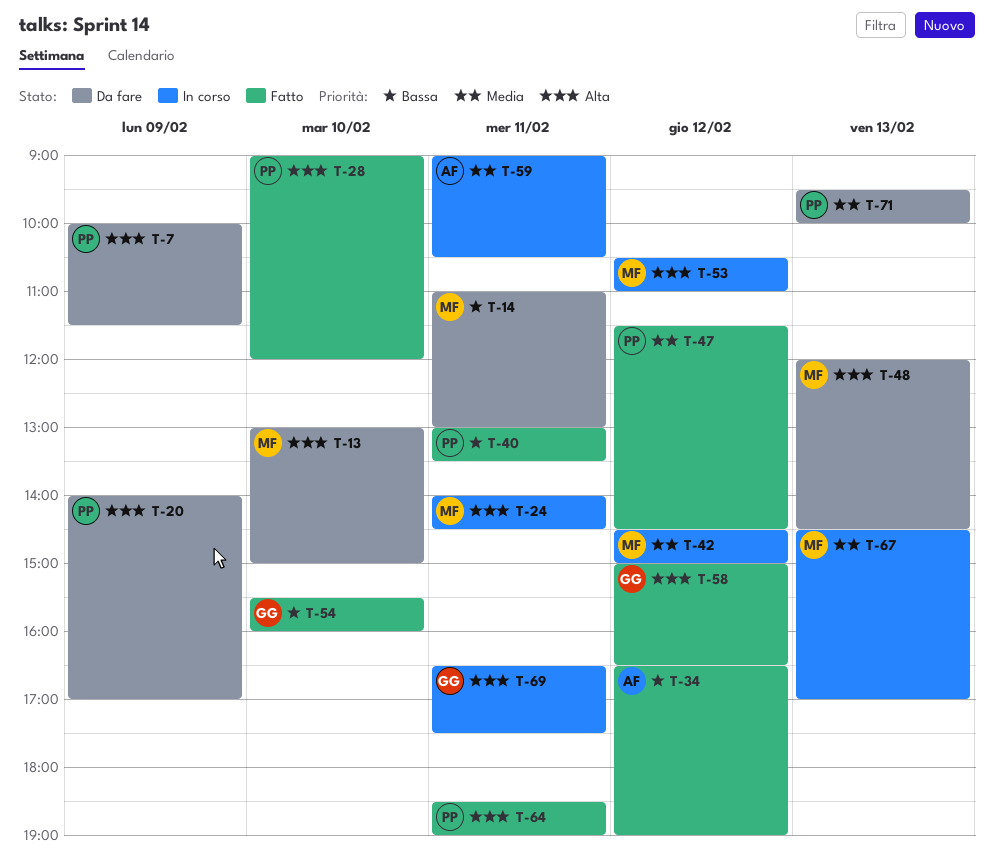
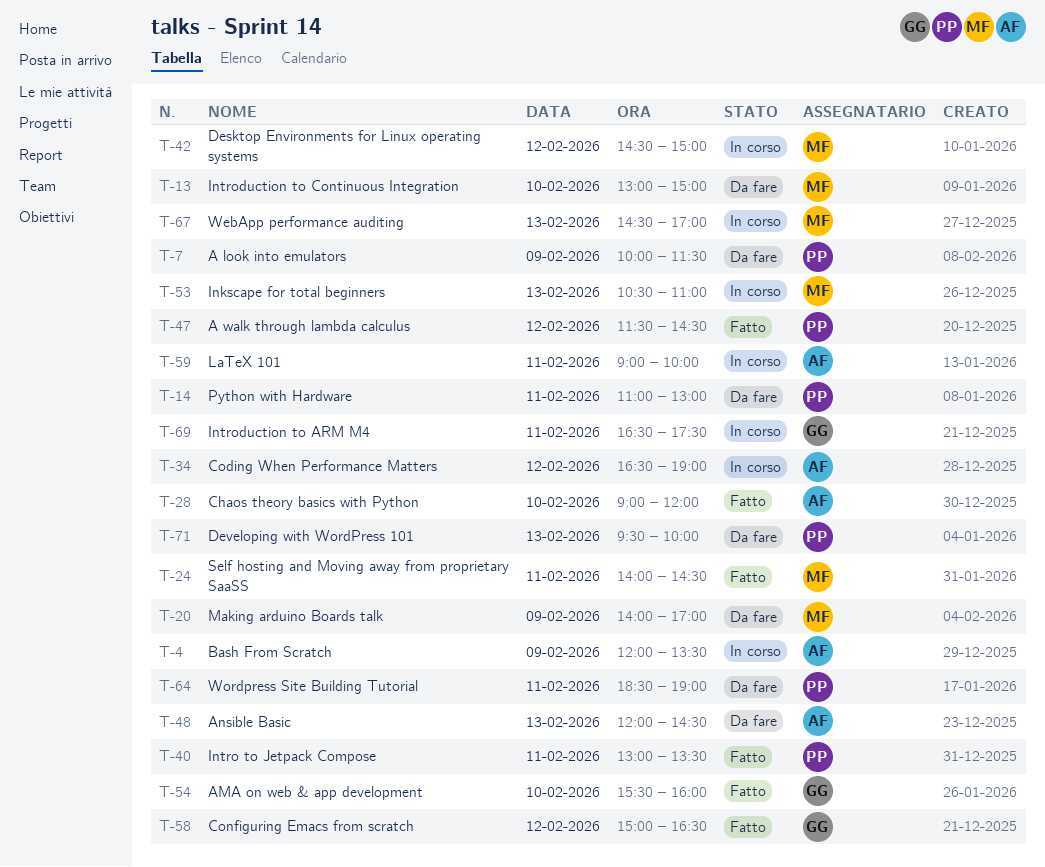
T-4: none -> present
T-14, owner: MF -> PP
T-20, owner: PP -> MF
T-24, status: In corso -> Fatto
T-28, owner: PP -> AF
T-34, status: Fatto -> In corso
T-48, owner: MF -> AF
T-53, day: Feb 12 -> Feb 13
T-59, ends: 10:30 -> 10:00
T-64, status: Fatto -> Da fare

